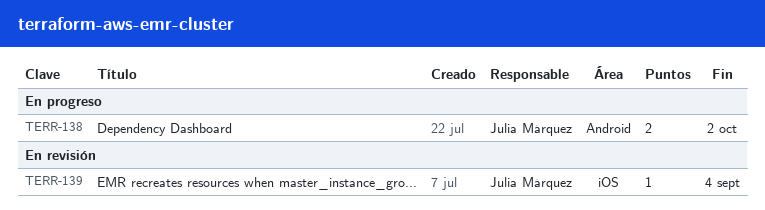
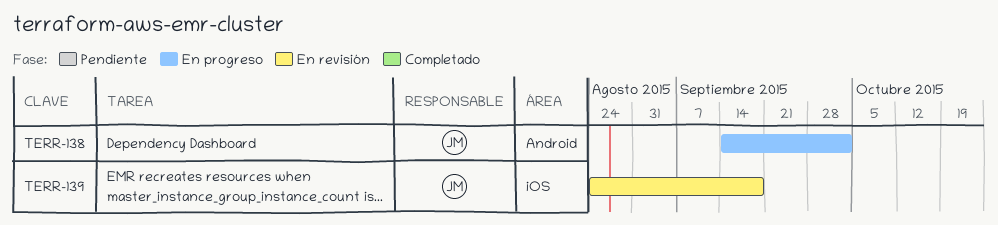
TERR-139, due: Sep 4 -> Sep 18

